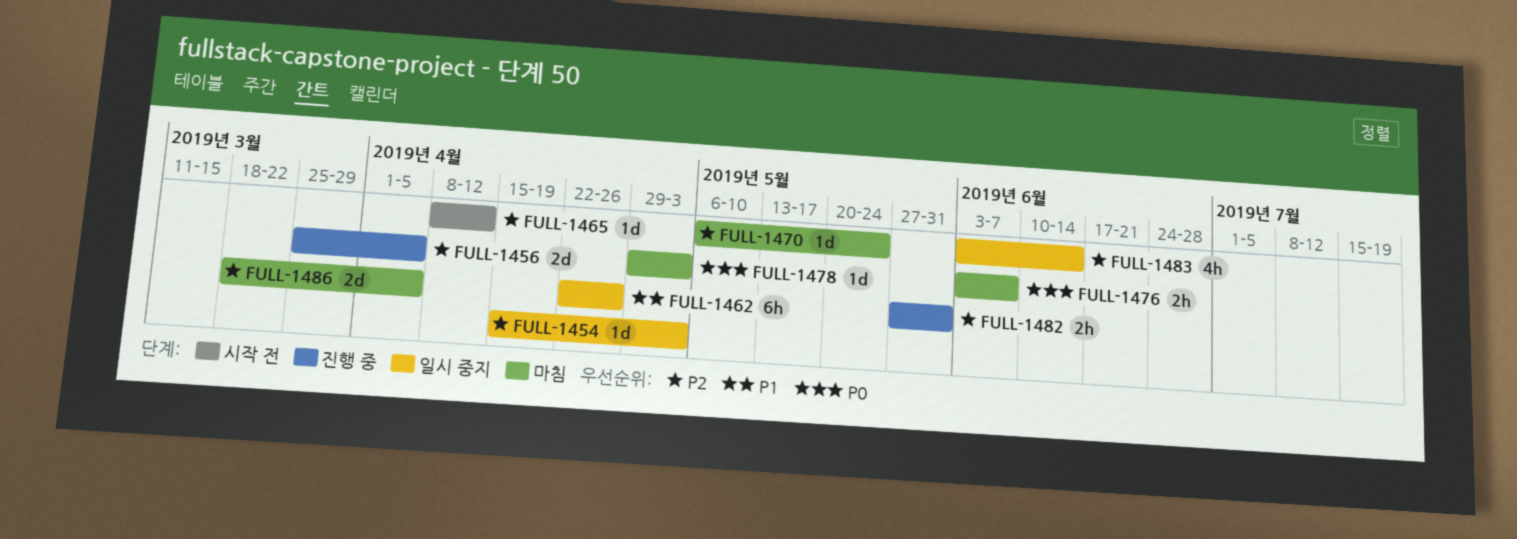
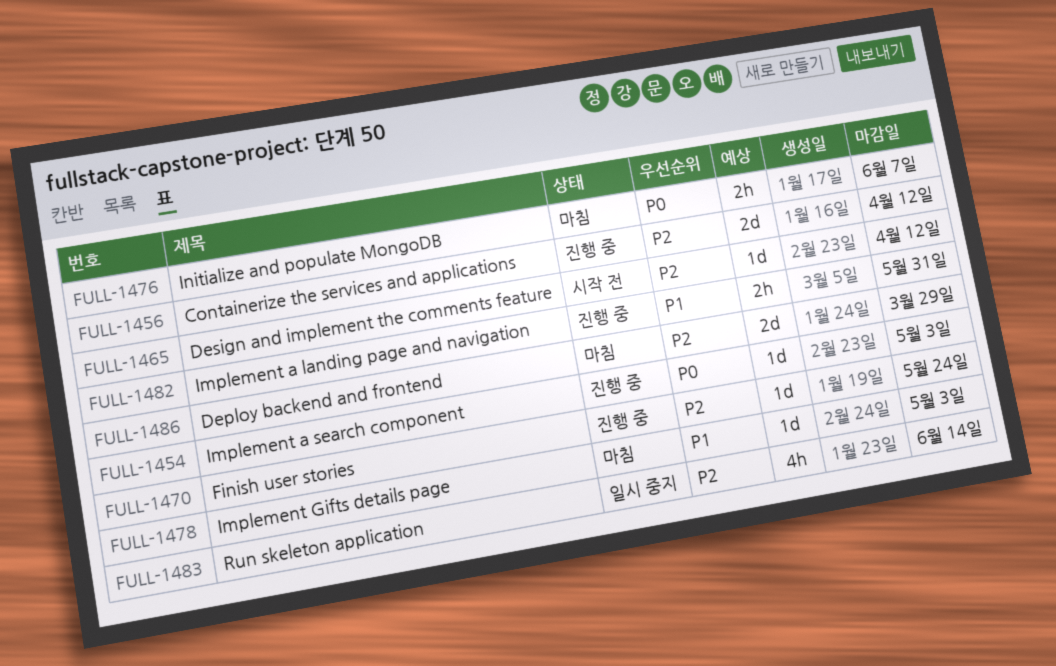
FULL-1454, status: 일시 중지 -> 진행 중
FULL-1454, priority: P2 -> P0
FULL-1456, due: Apr 5 -> Apr 12
FULL-1462: present -> none
FULL-1470, status: 마침 -> 진행 중
FULL-1478, priority: P0 -> P1
FULL-1482, priority: P2 -> P1
FULL-1486, due: Apr 5 -> Mar 29

